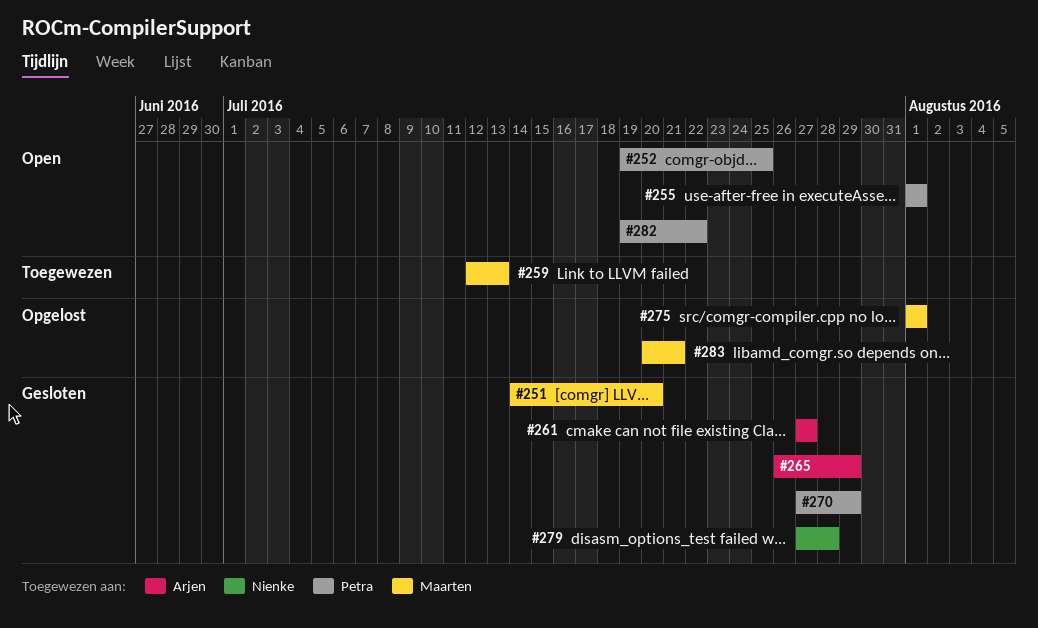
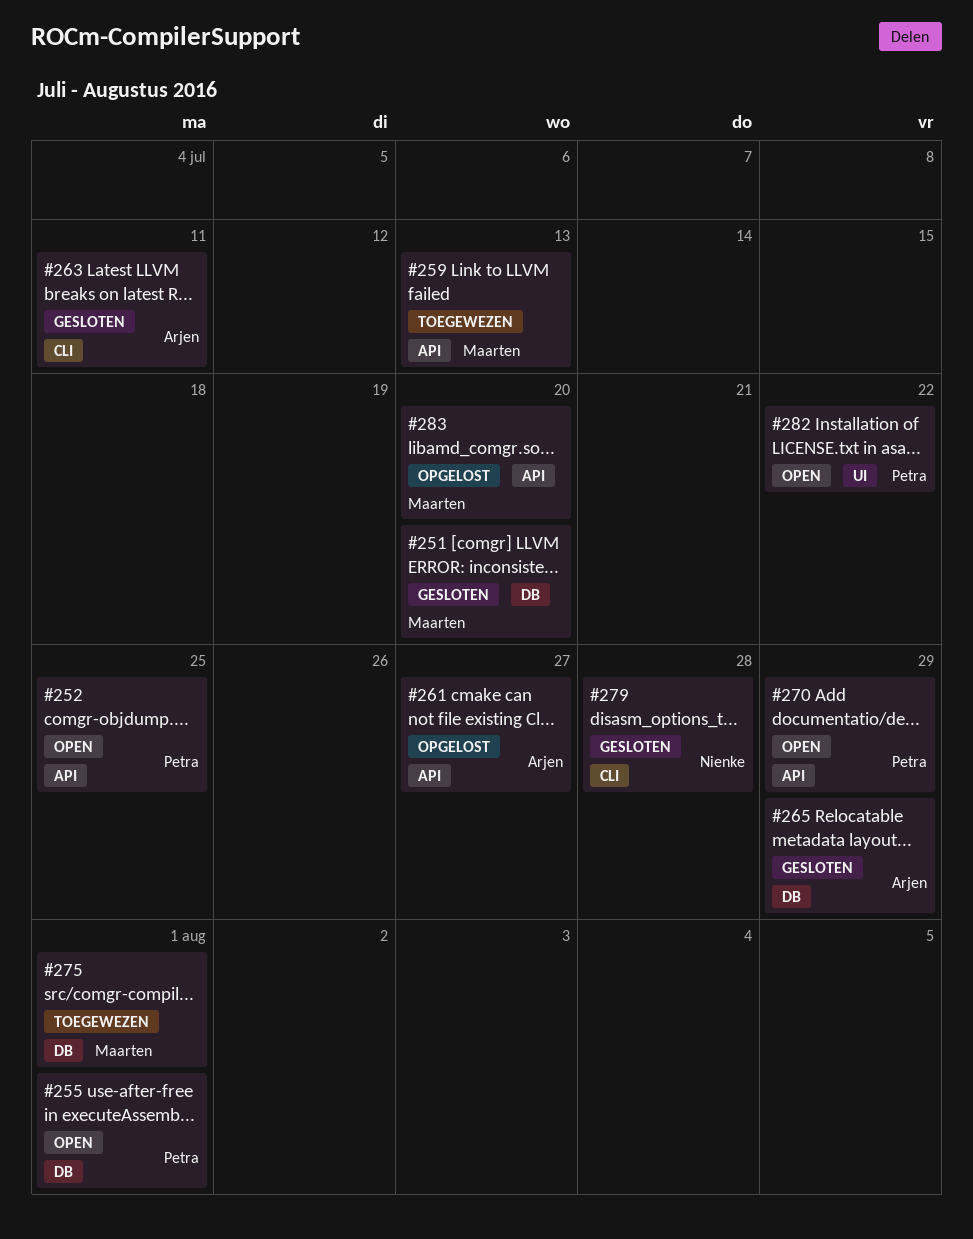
#261, status: Gesloten -> Opgelost
#263: none -> present
#270, status: Gesloten -> Open
#275, status: Opgelost -> Toegewezen
#283, due: Jul 21 -> Jul 20

